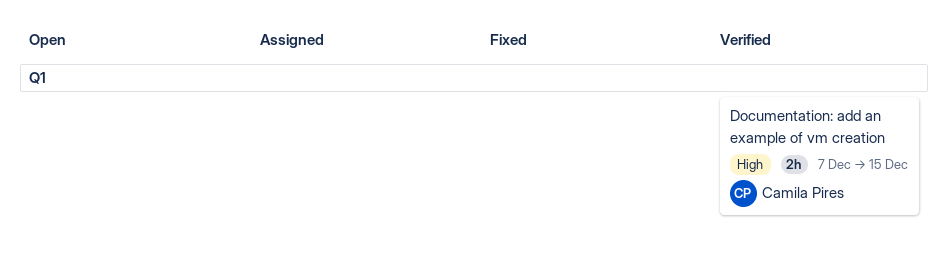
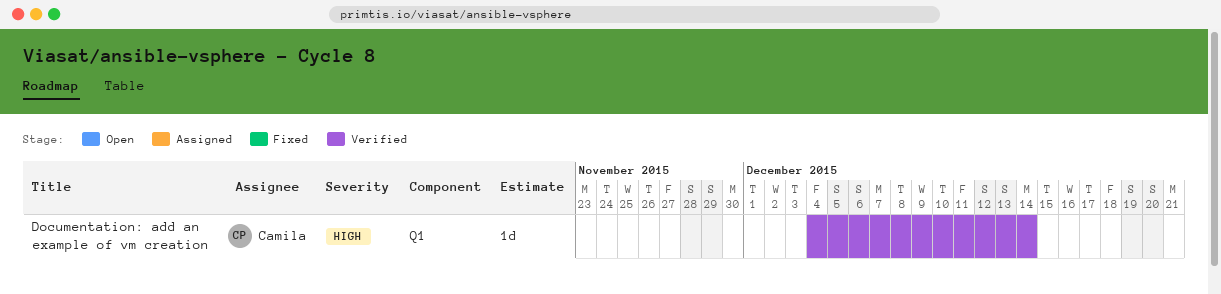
Documentation: add an example of vm creation, estimate: 2h -> 1d
Documentation: add an example of vm creation, start: Dec 7 -> Dec 4
Documentation: add an example of vm creation, due: Dec 15 -> Dec 14

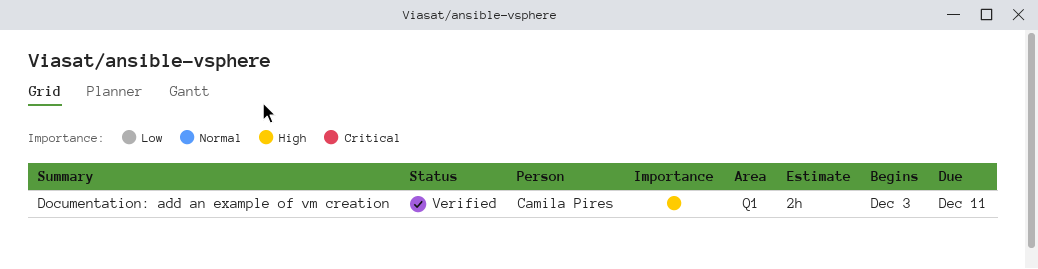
Documentation: add an example of vm creation, estimate: 1d -> 2h
Documentation: add an example of vm creation, start: Dec 4 -> Dec 3
Documentation: add an example of vm creation, due: Dec 14 -> Dec 11

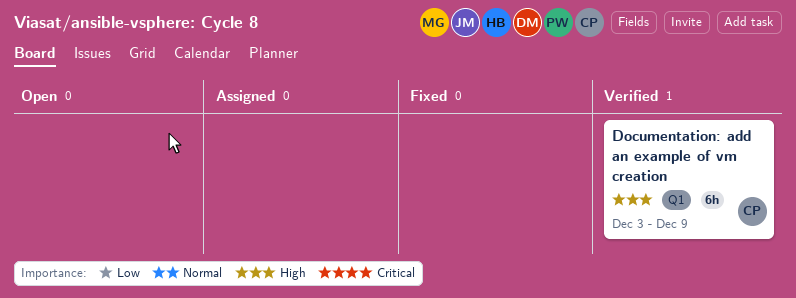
Documentation: add an example of vm creation, estimate: 2h -> 6h
Documentation: add an example of vm creation, due: Dec 11 -> Dec 9

